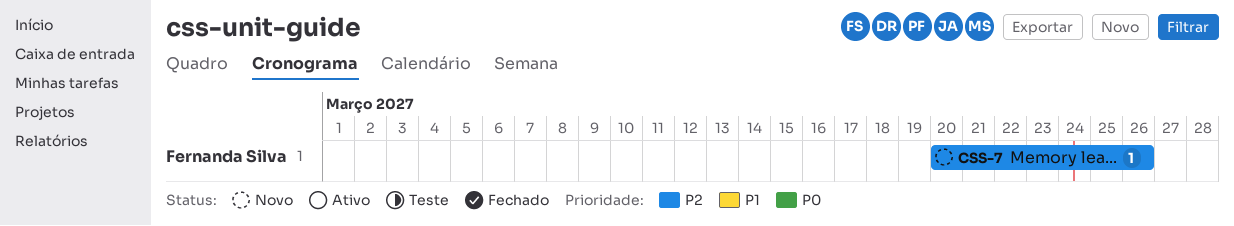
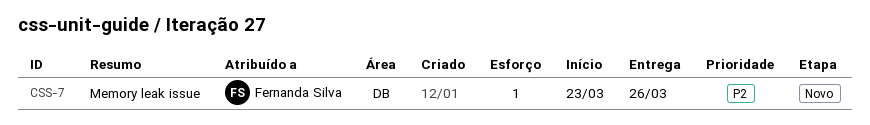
CSS-7, start: Mar 20 -> Mar 23

